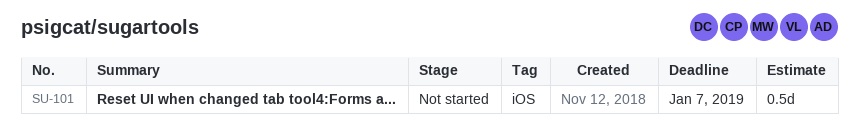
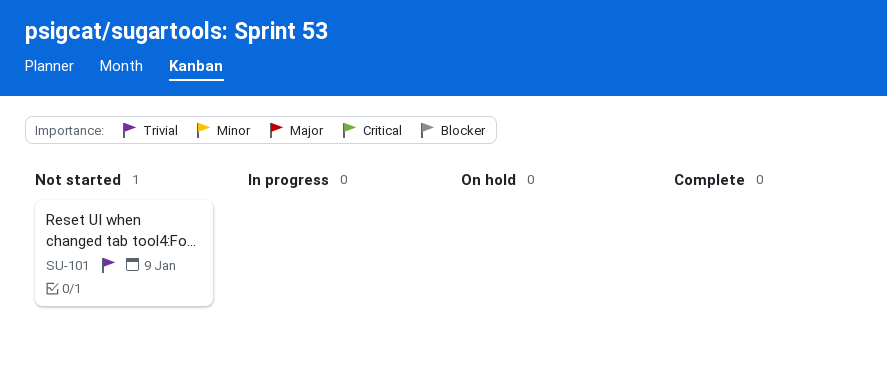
SU-101, due: Jan 7 -> Jan 9

